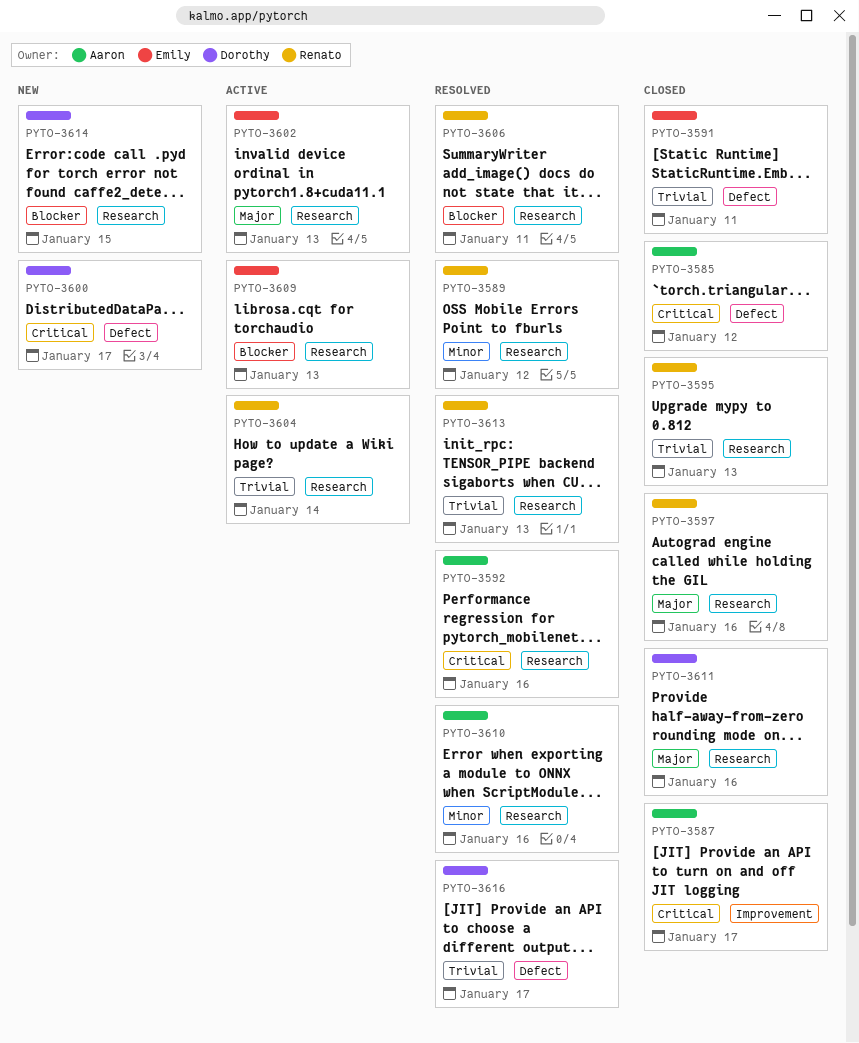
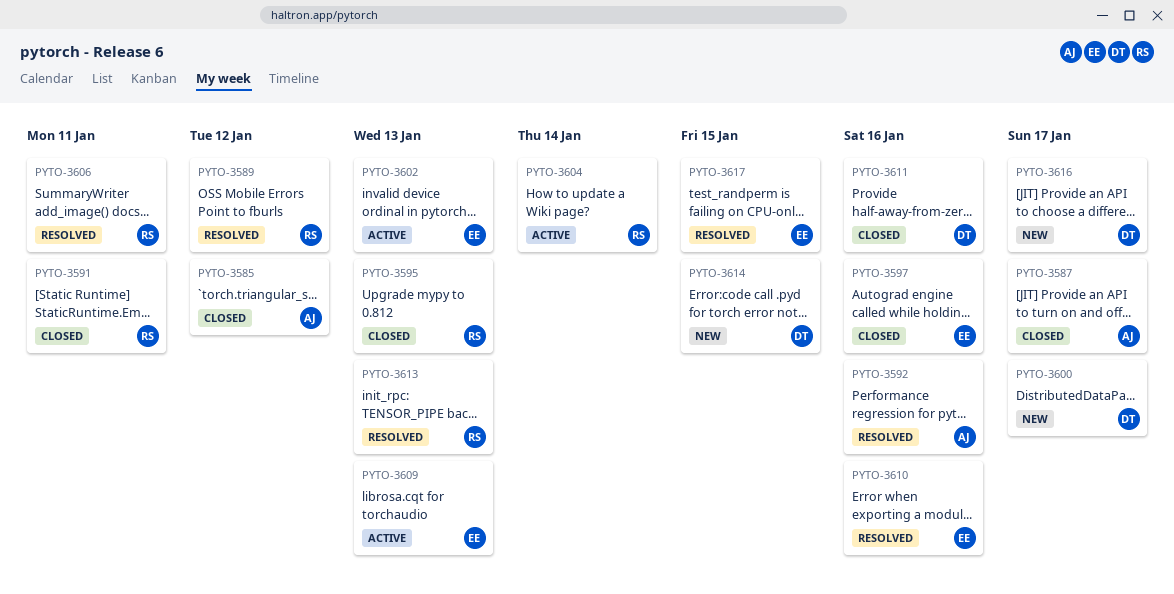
PYTO-3591, owner: Emily -> Renato
PYTO-3597, owner: Renato -> Emily
PYTO-3610, owner: Aaron -> Emily
PYTO-3616, status: Resolved -> New
PYTO-3617: none -> present

